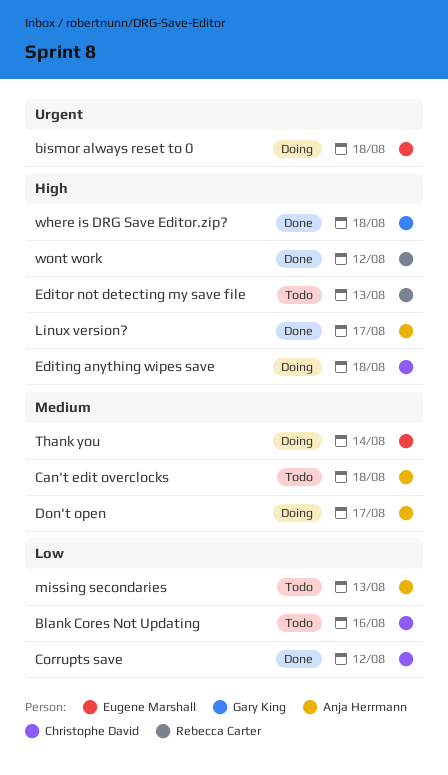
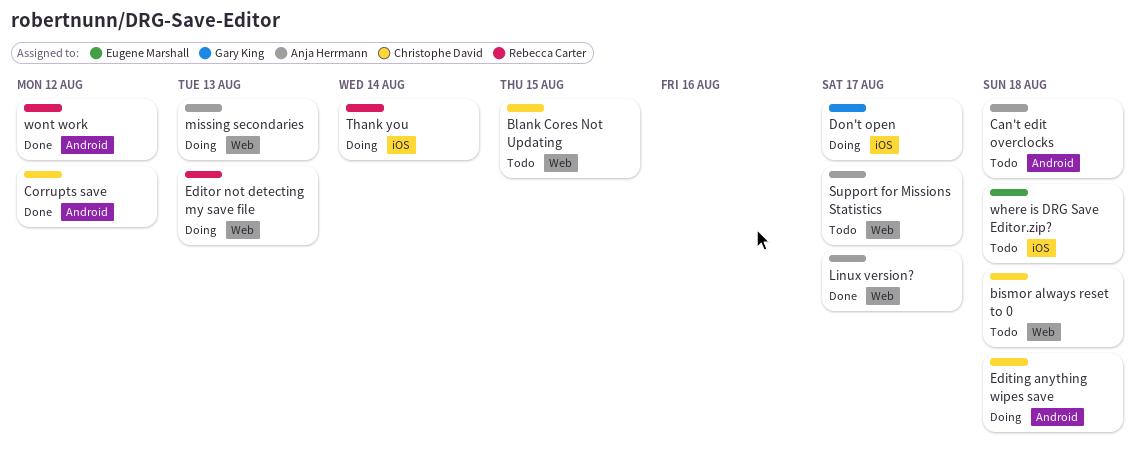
bismor always reset to 0, status: Doing -> Todo
bismor always reset to 0, owner: Eugene Marshall -> Christophe David
Blank Cores Not Updating, due: Aug 16 -> Aug 15
Don't open, owner: Anja Herrmann -> Gary King
Editor not detecting my save file, status: Todo -> Doing
missing secondaries, status: Todo -> Doing
Support for Missions Statistics: none -> present
Thank you, owner: Eugene Marshall -> Rebecca Carter
where is DRG Save Editor.zip?, status: Done -> Todo
where is DRG Save Editor.zip?, owner: Gary King -> Eugene Marshall

